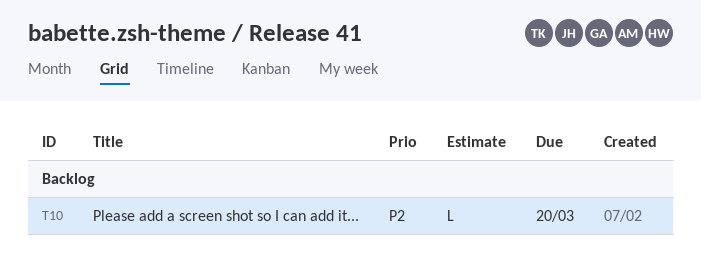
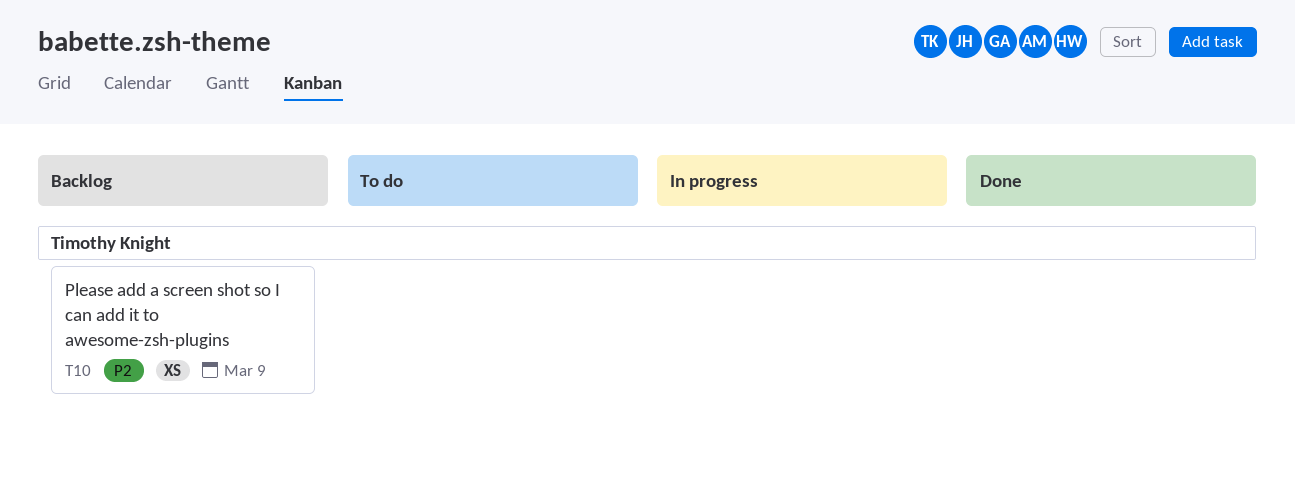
T10, estimate: L -> XS
T10, due: Mar 20 -> Mar 9

